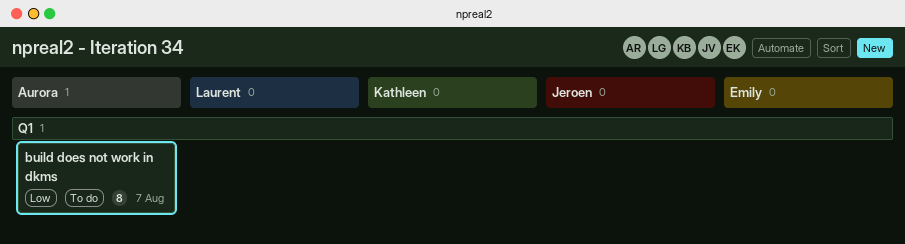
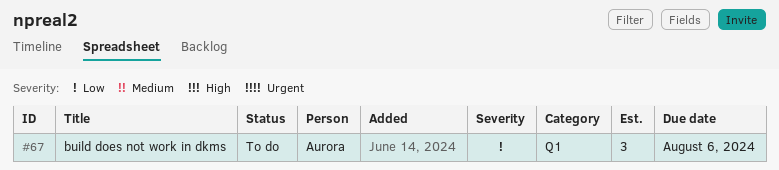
build does not work in dkms, estimate: 8 -> 3
build does not work in dkms, due: Aug 7 -> Aug 6

